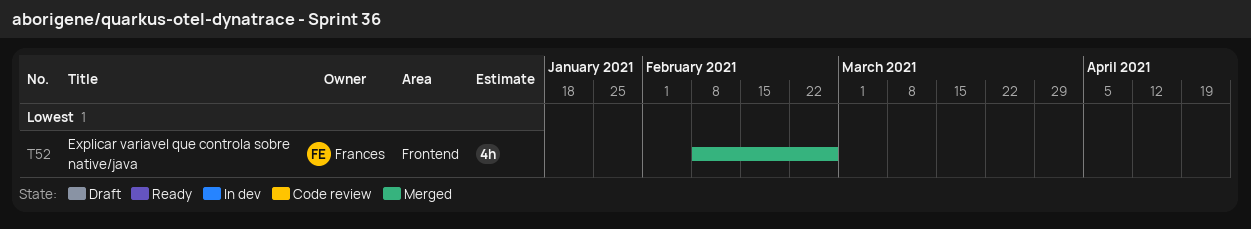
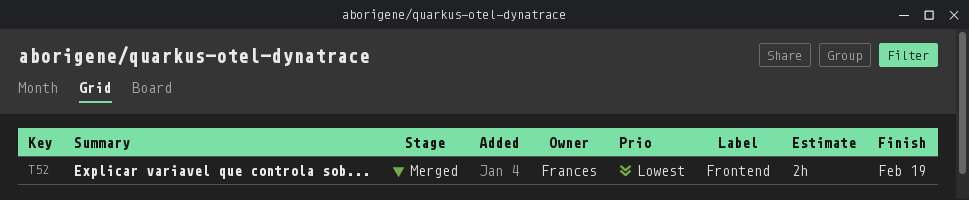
T52, estimate: 4h -> 2h
T52, due: Feb 26 -> Feb 19

